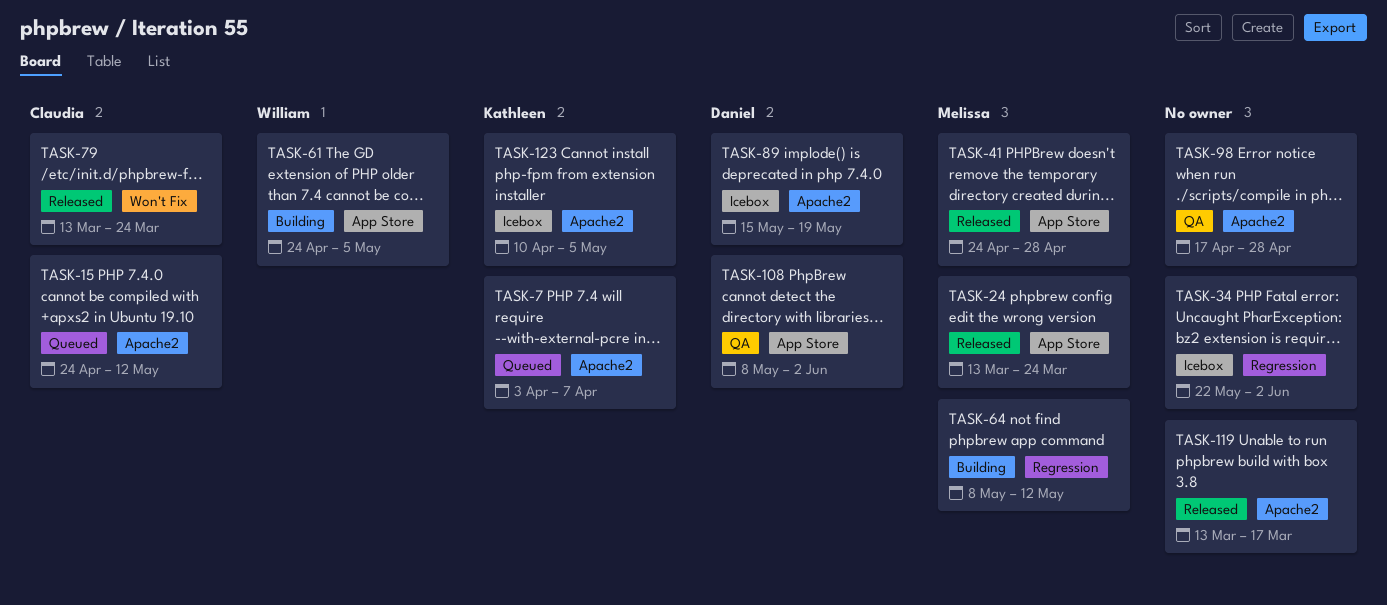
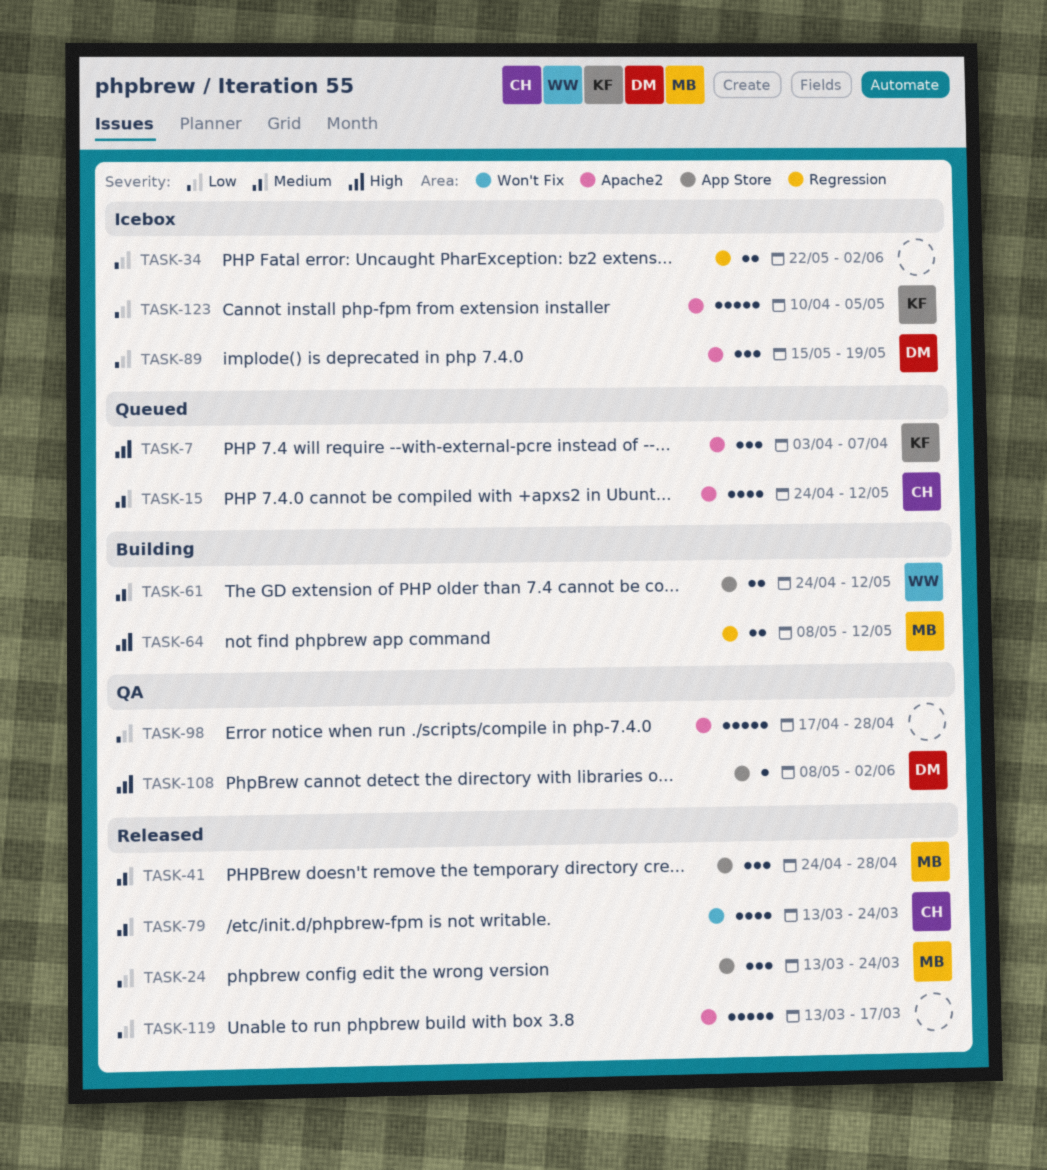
TASK-61, due: May 5 -> May 12

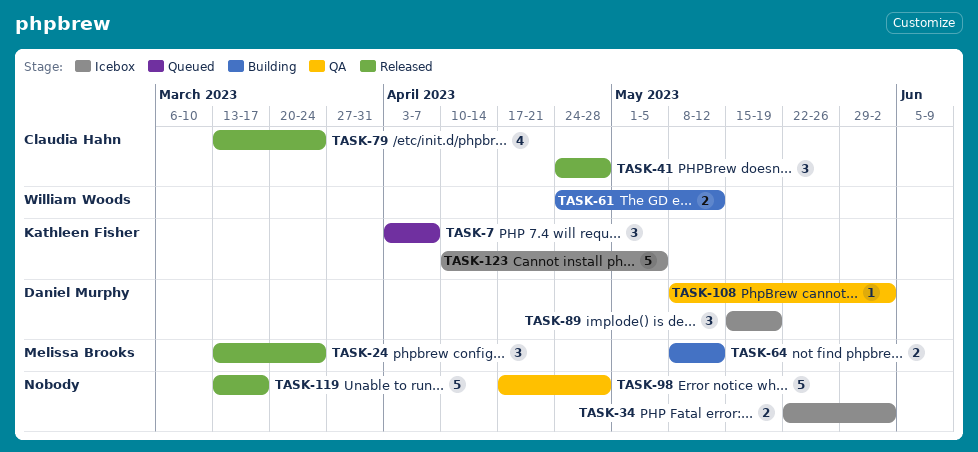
TASK-15: present -> none
TASK-41, owner: Melissa Brooks -> Claudia Hahn

